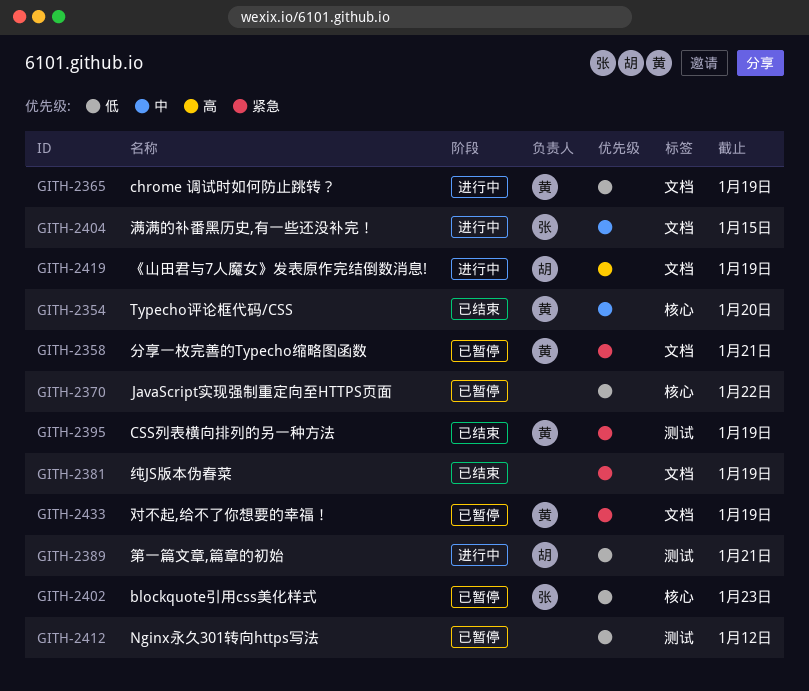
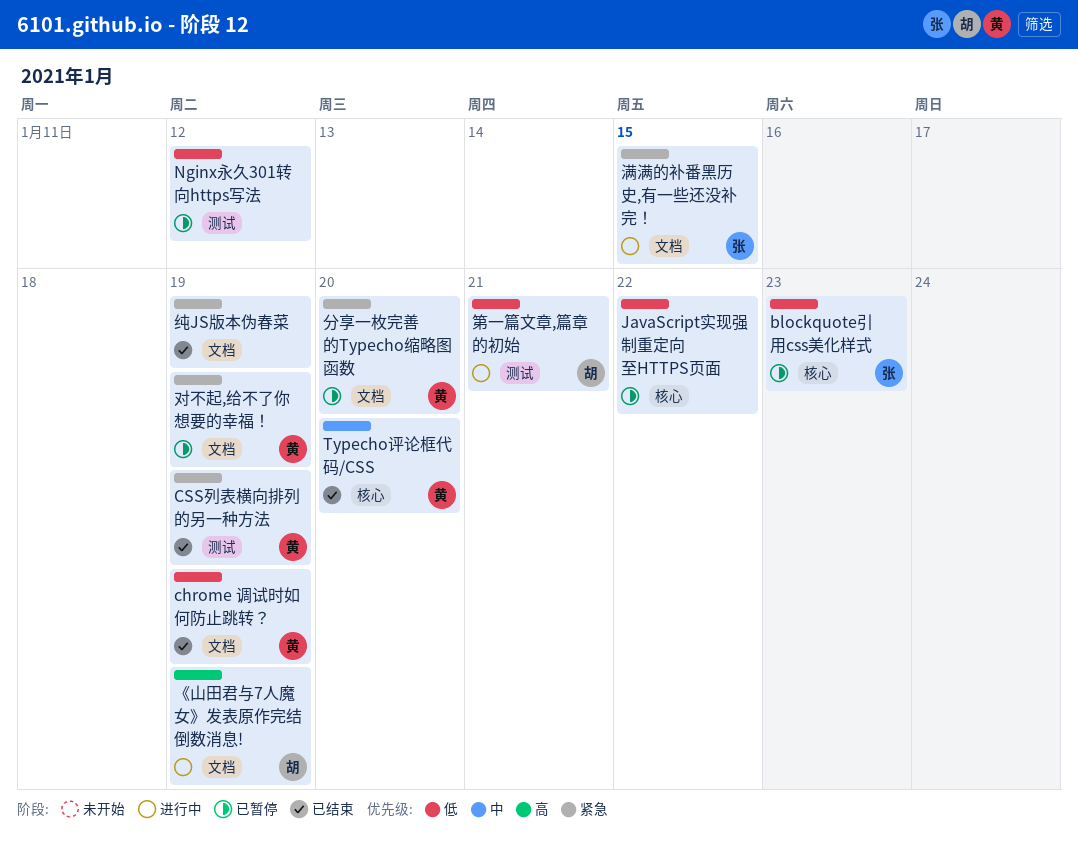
chrome 调试时如何防止跳转？, status: 进行中 -> 已结束
分享一枚完善的Typecho缩略图函数, due: Jan 21 -> Jan 20
满满的补番黑历史,有一些还没补完！, priority: 中 -> 紧急

